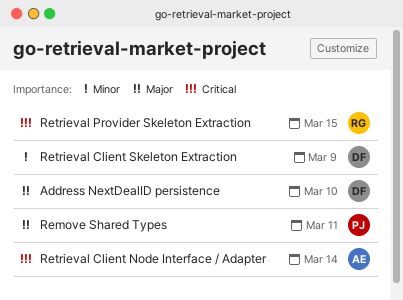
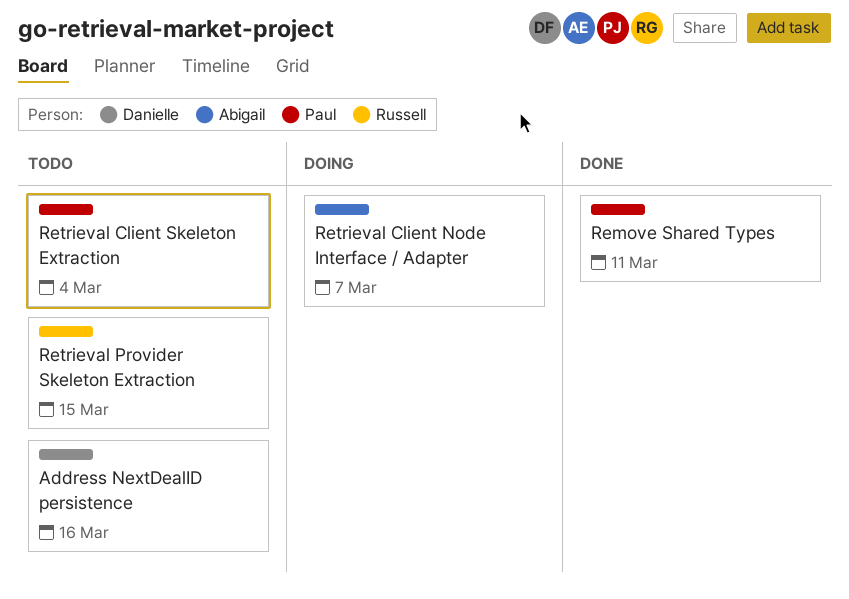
Address NextDealID persistence, due: Mar 10 -> Mar 16
Retrieval Client Node Interface / Adapter, due: Mar 14 -> Mar 7
Retrieval Client Skeleton Extraction, owner: Danielle -> Paul
Retrieval Client Skeleton Extraction, due: Mar 9 -> Mar 4

